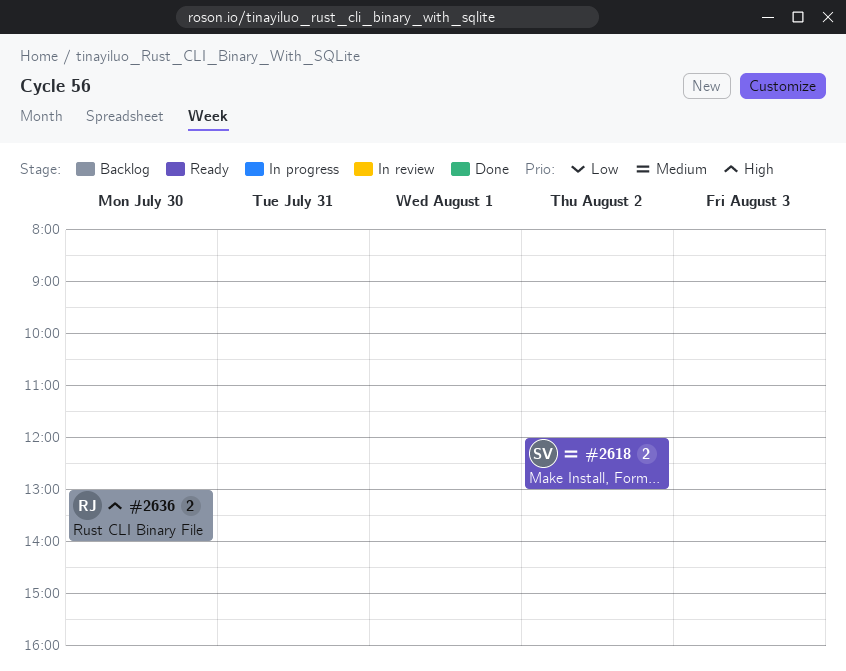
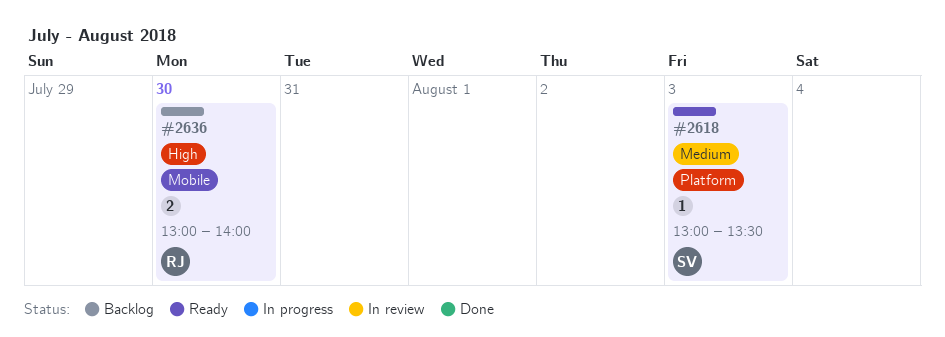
#2618, estimate: 2 -> 1
#2618, day: Aug 2 -> Aug 3
#2618, begins: 12:00 -> 13:00
#2618, ends: 13:00 -> 13:30

